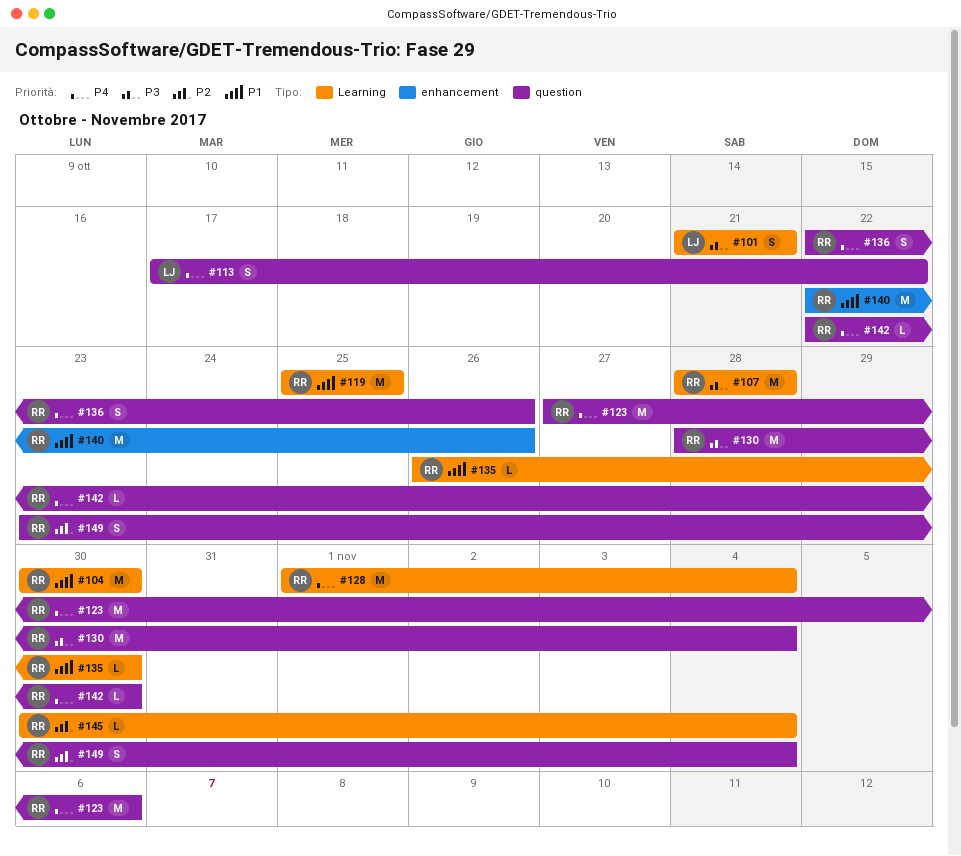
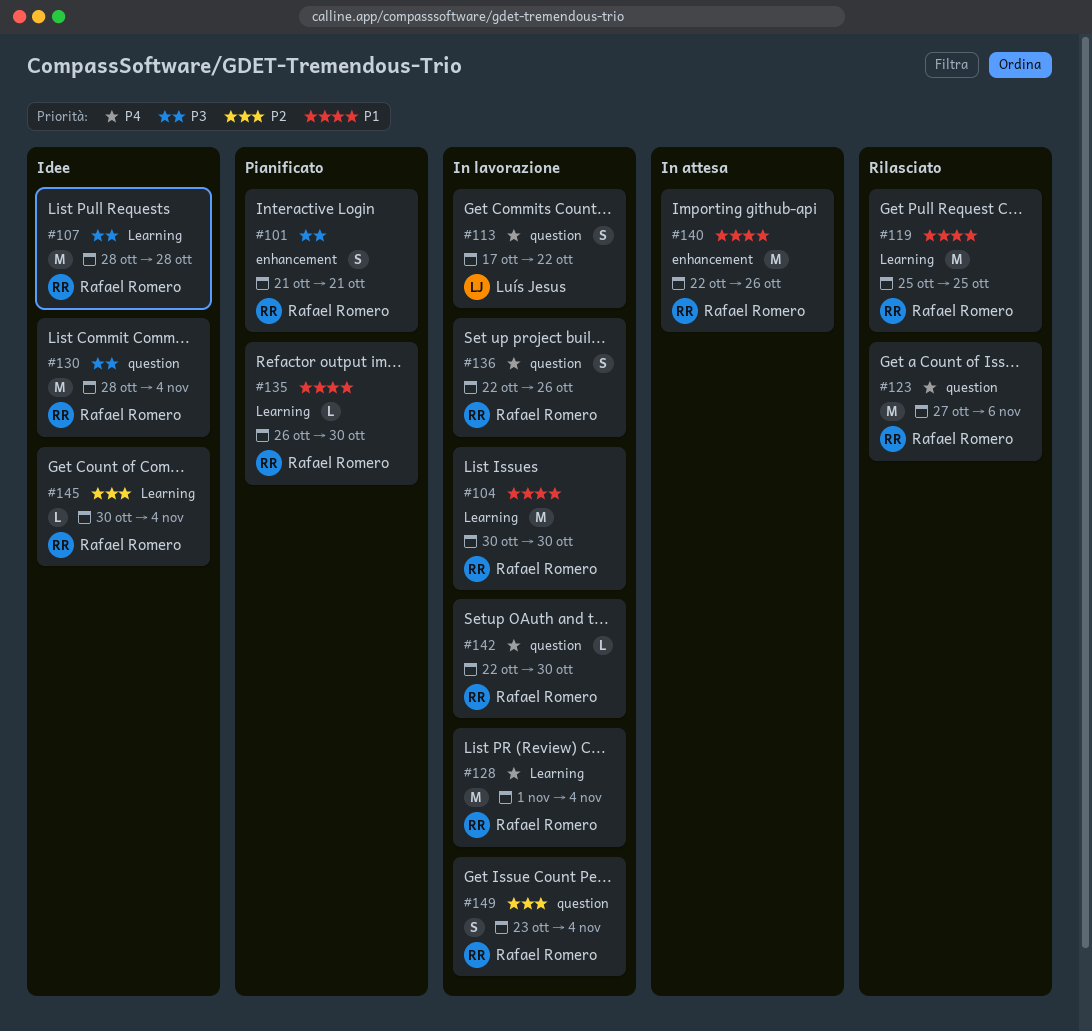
#101, owner: Luís Jesus -> Rafael Romero
#101, label: Learning -> enhancement

